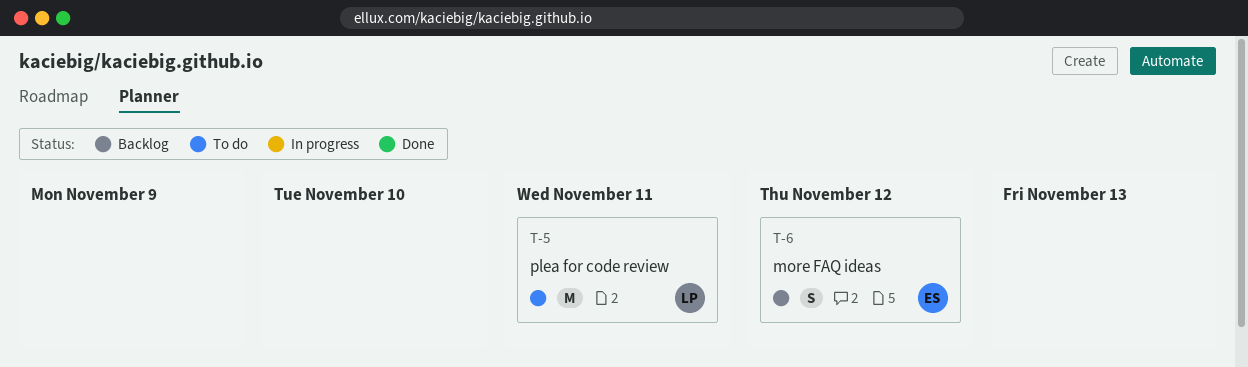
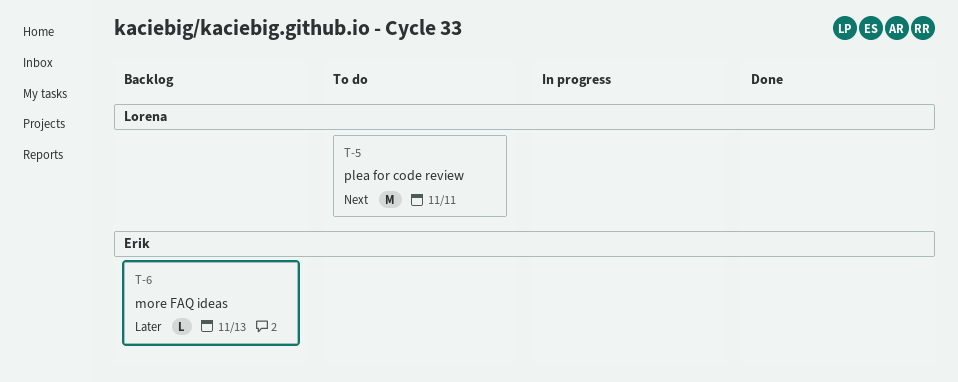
T-6, estimate: S -> L
T-6, due: Nov 12 -> Nov 13

